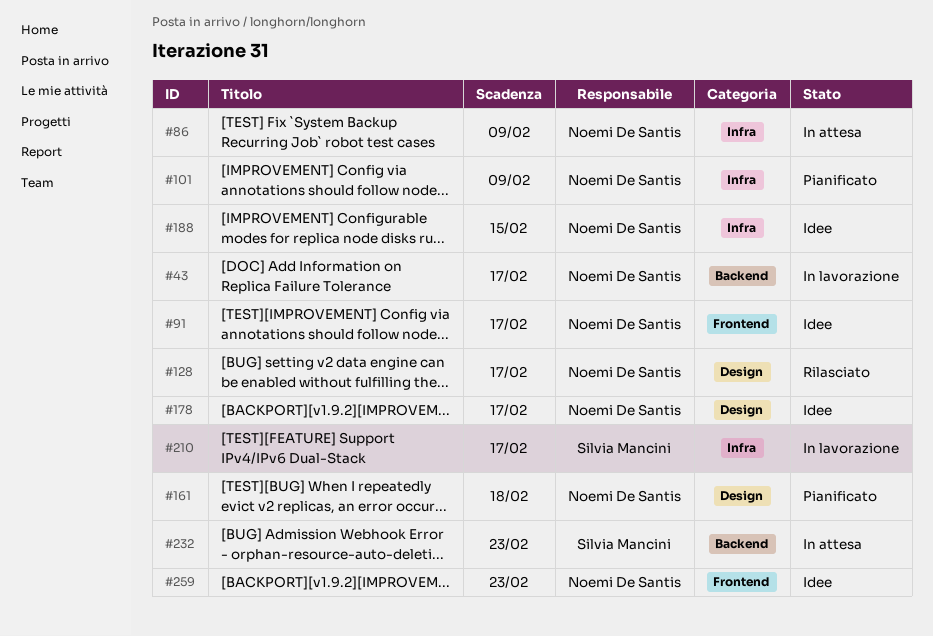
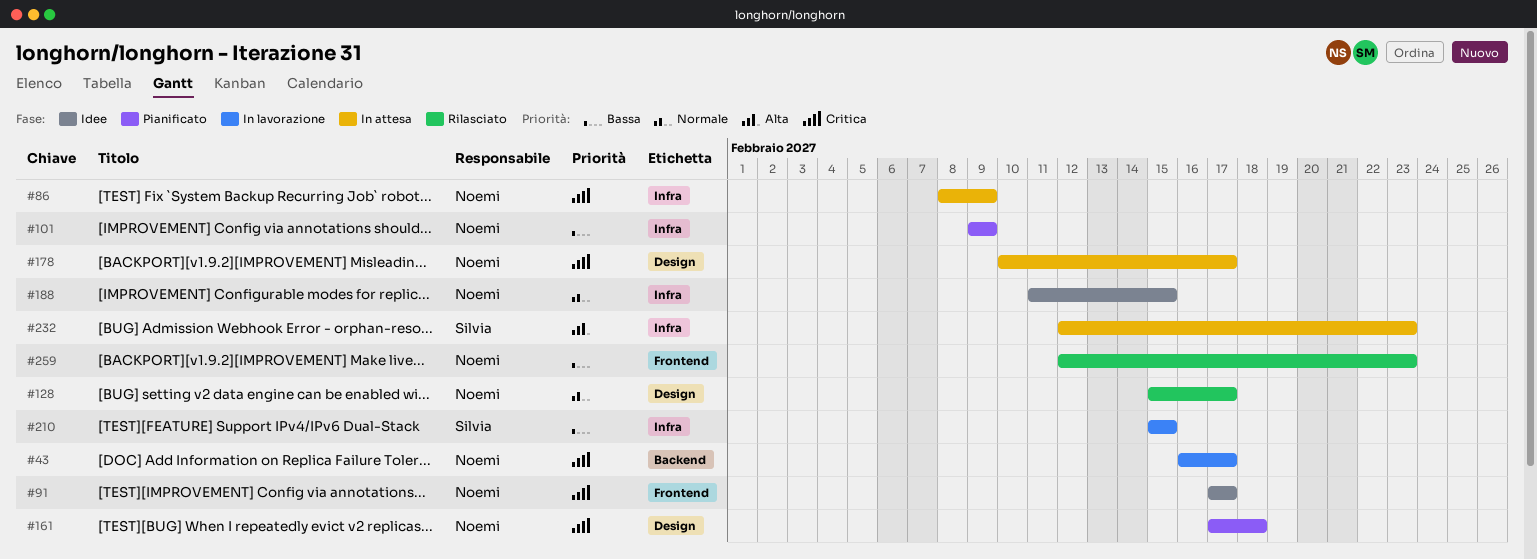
#178, status: Idee -> In attesa
#210, due: Feb 17 -> Feb 15
#232, label: Backend -> Infra
#259, status: Idee -> Rilasciato

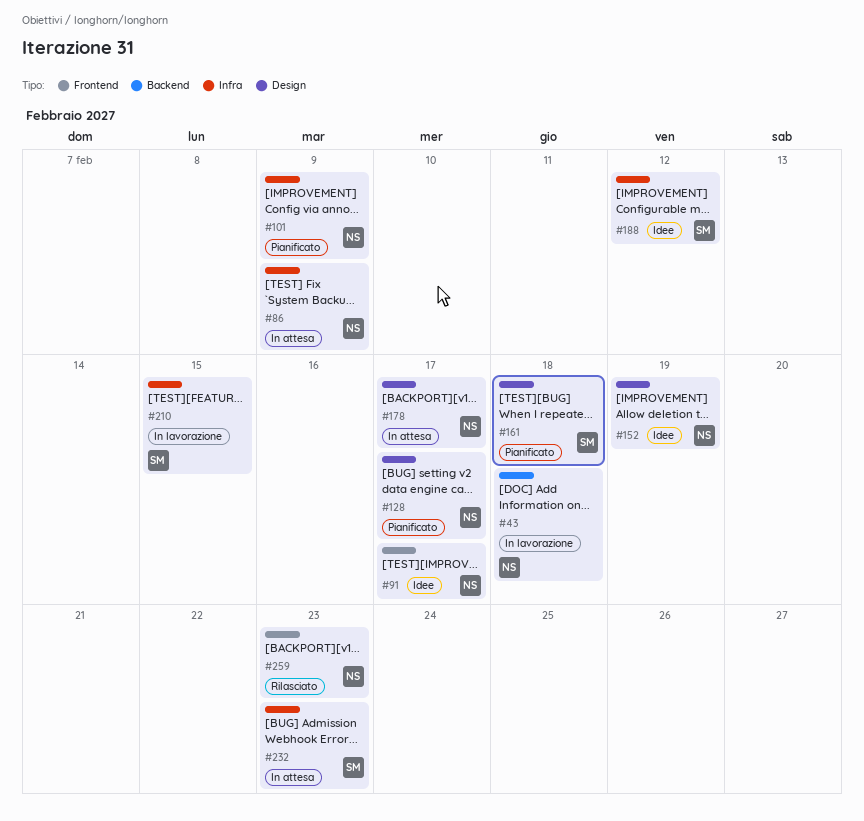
#43, due: Feb 17 -> Feb 18
#128, status: Rilasciato -> Pianificato
#152: none -> present
#161, owner: Noemi -> Silvia
#188, owner: Noemi -> Silvia
#188, due: Feb 15 -> Feb 12

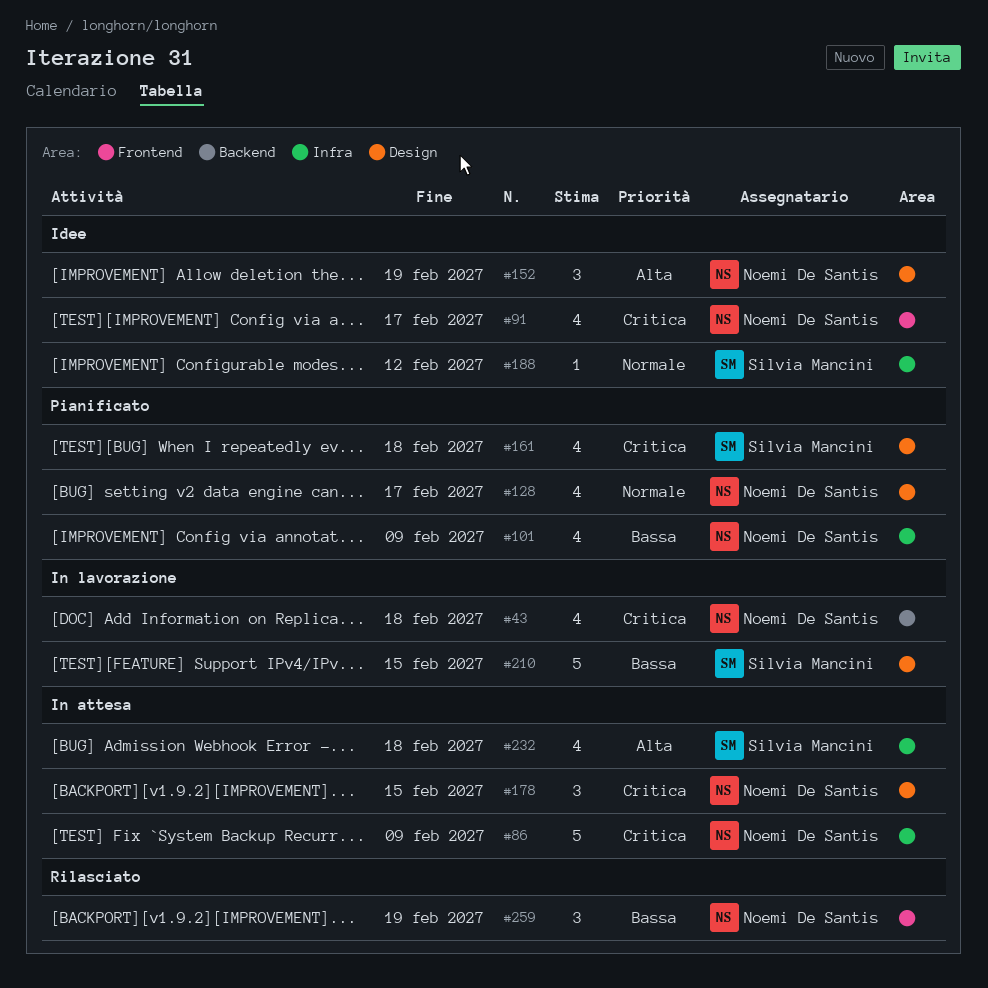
#178, due: Feb 17 -> Feb 15
#210, label: Infra -> Design
#232, due: Feb 23 -> Feb 18
#259, due: Feb 23 -> Feb 19

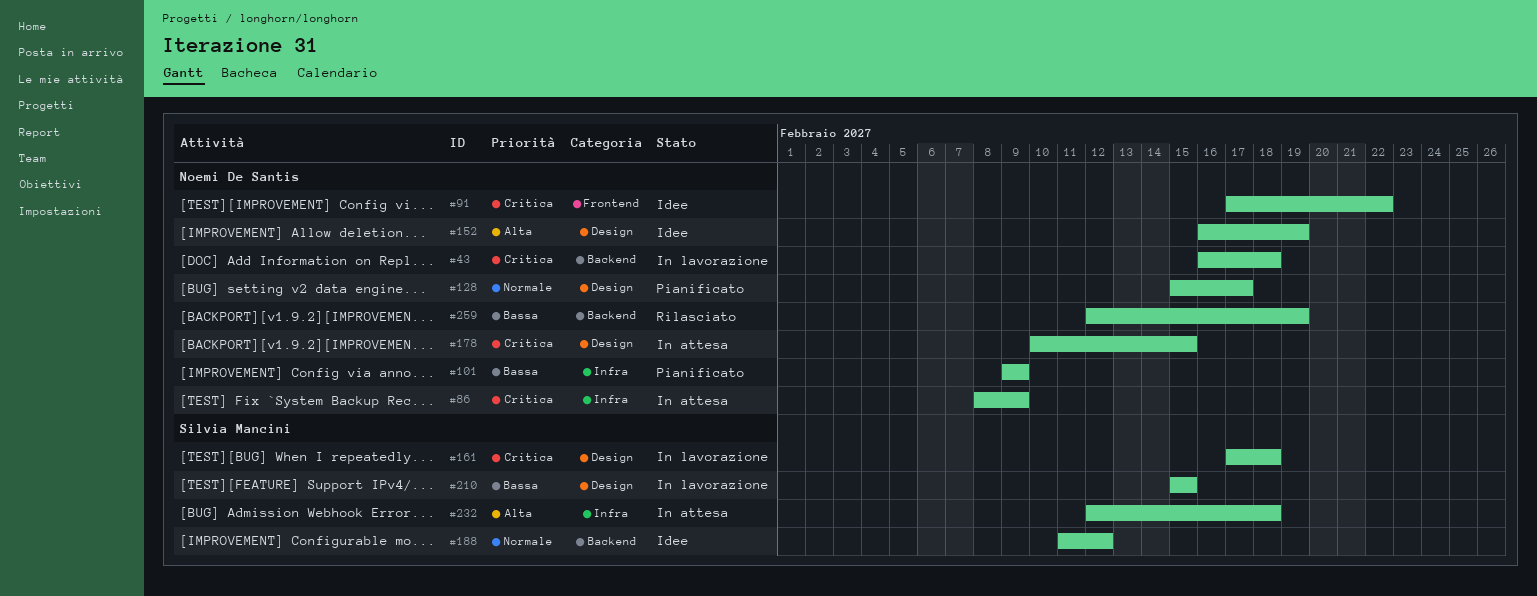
#91, due: Feb 17 -> Feb 22
#161, status: Pianificato -> In lavorazione
#188, label: Infra -> Backend
#259, label: Frontend -> Backend

